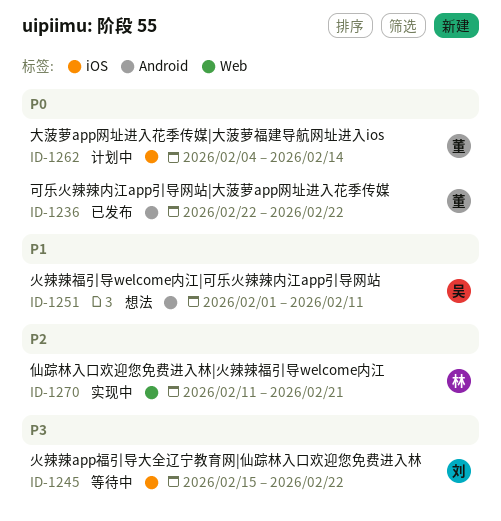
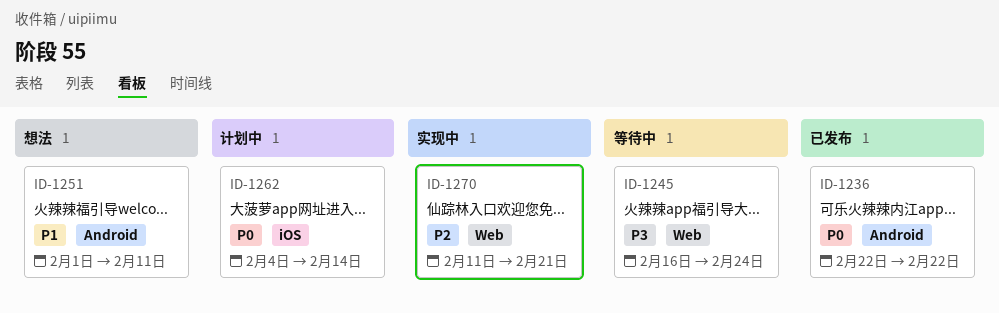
ID-1245, label: iOS -> Web
ID-1245, start: Feb 15 -> Feb 16
ID-1245, due: Feb 22 -> Feb 24

